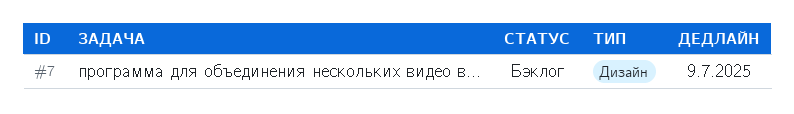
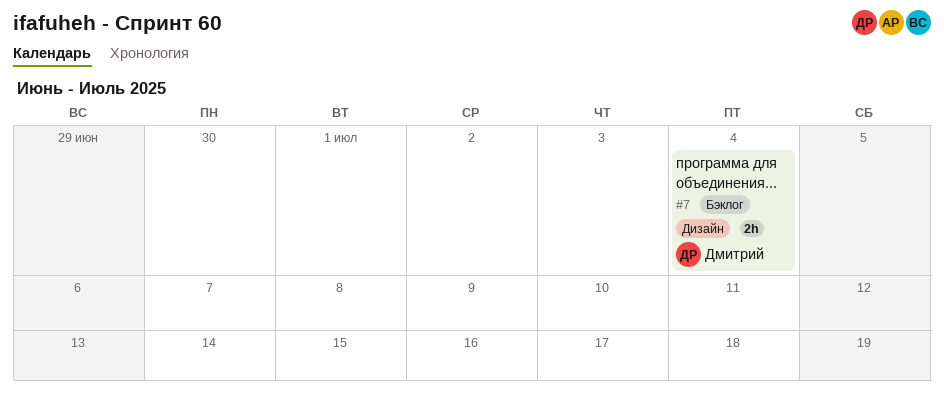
#7, due: Jul 9 -> Jul 4

